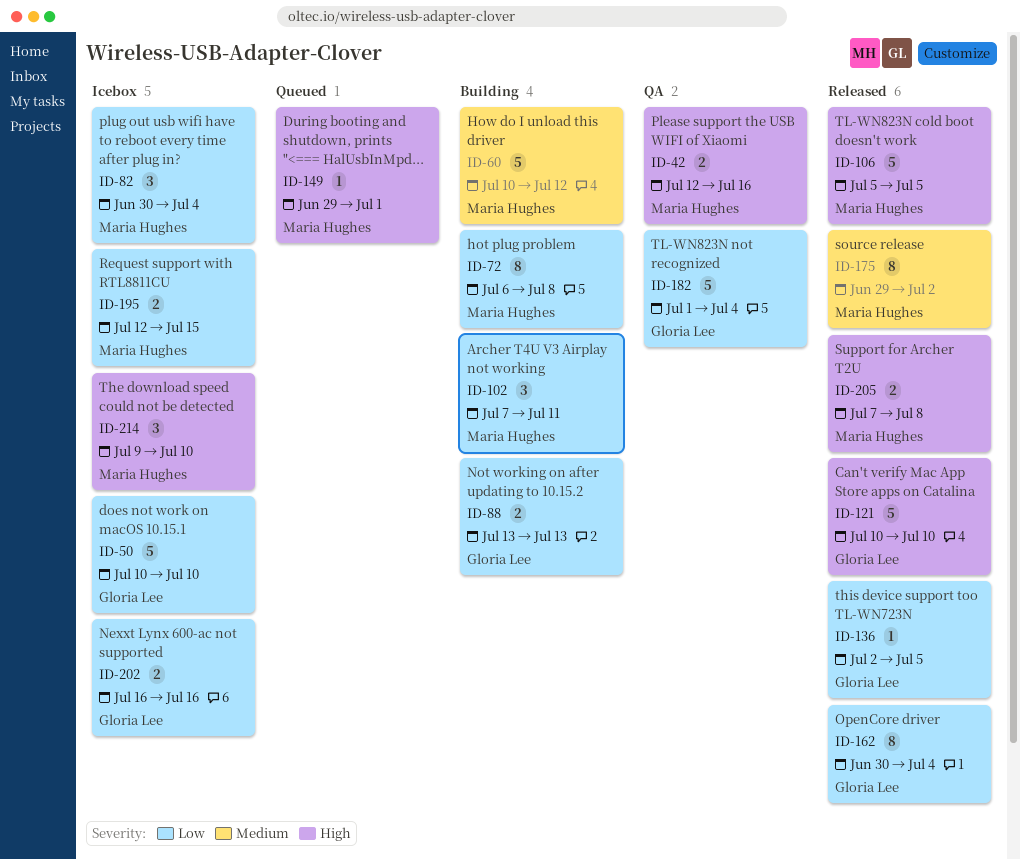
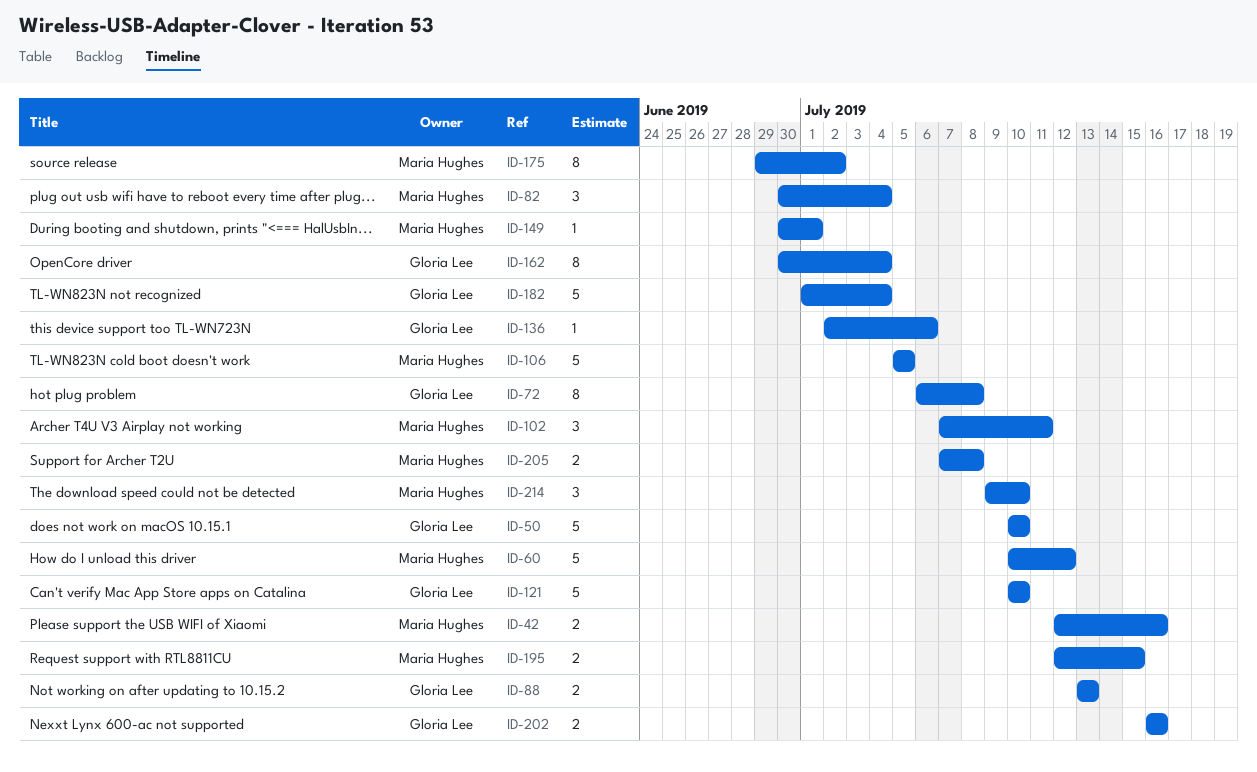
ID-72, owner: Maria Hughes -> Gloria Lee
ID-136, due: Jul 5 -> Jul 6
ID-149, start: Jun 29 -> Jun 30

